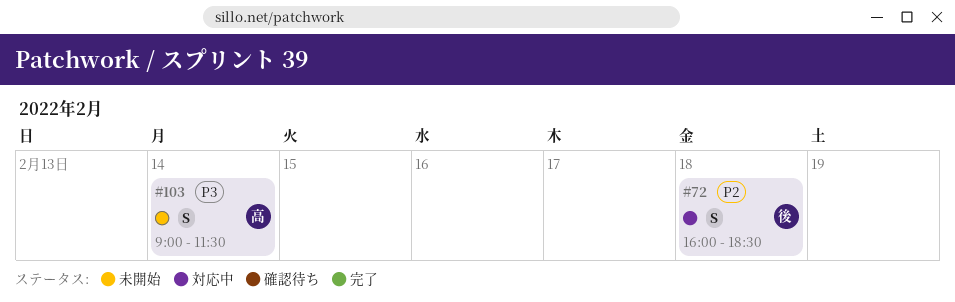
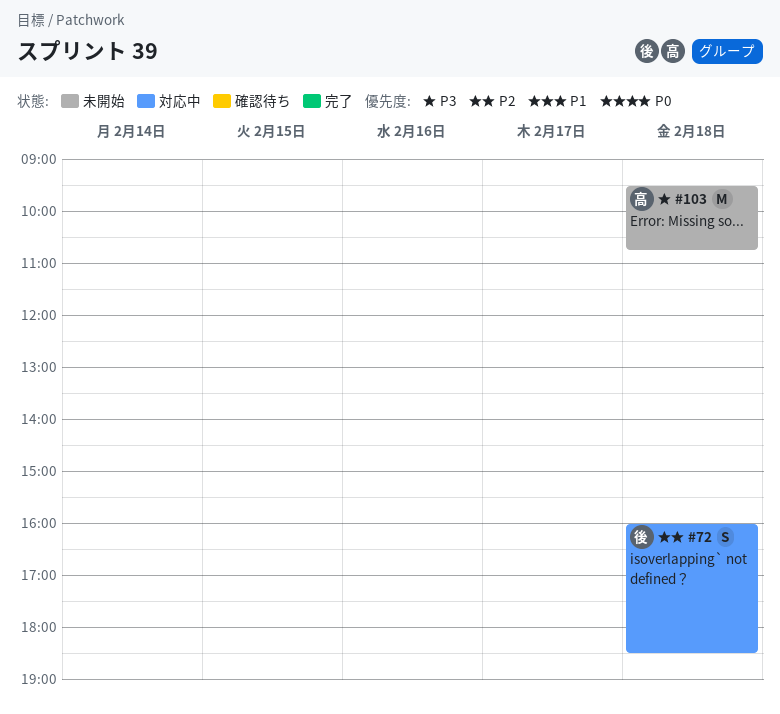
#103, estimate: S -> M
#103, day: Feb 14 -> Feb 18
#103, begins: 09:00 -> 09:30
#103, ends: 11:30 -> 10:45

